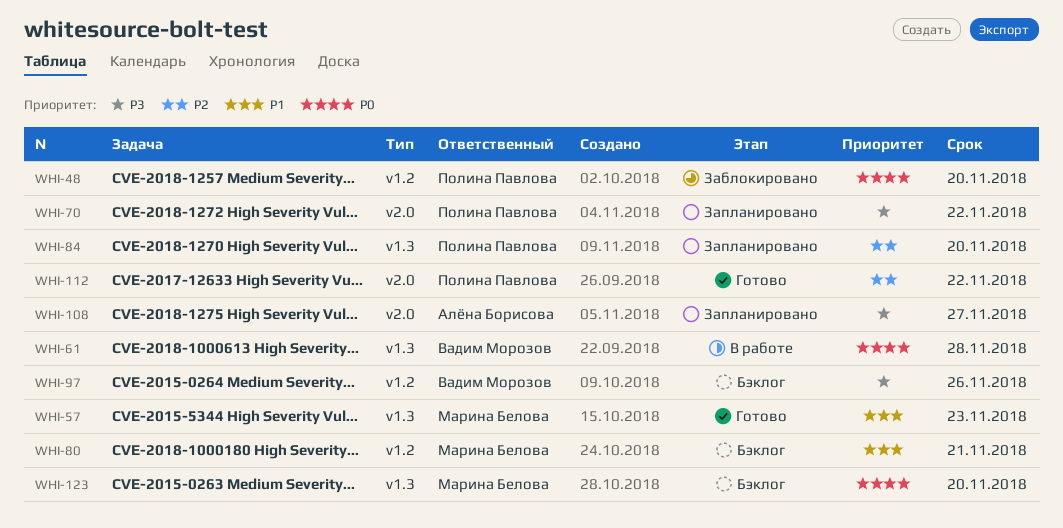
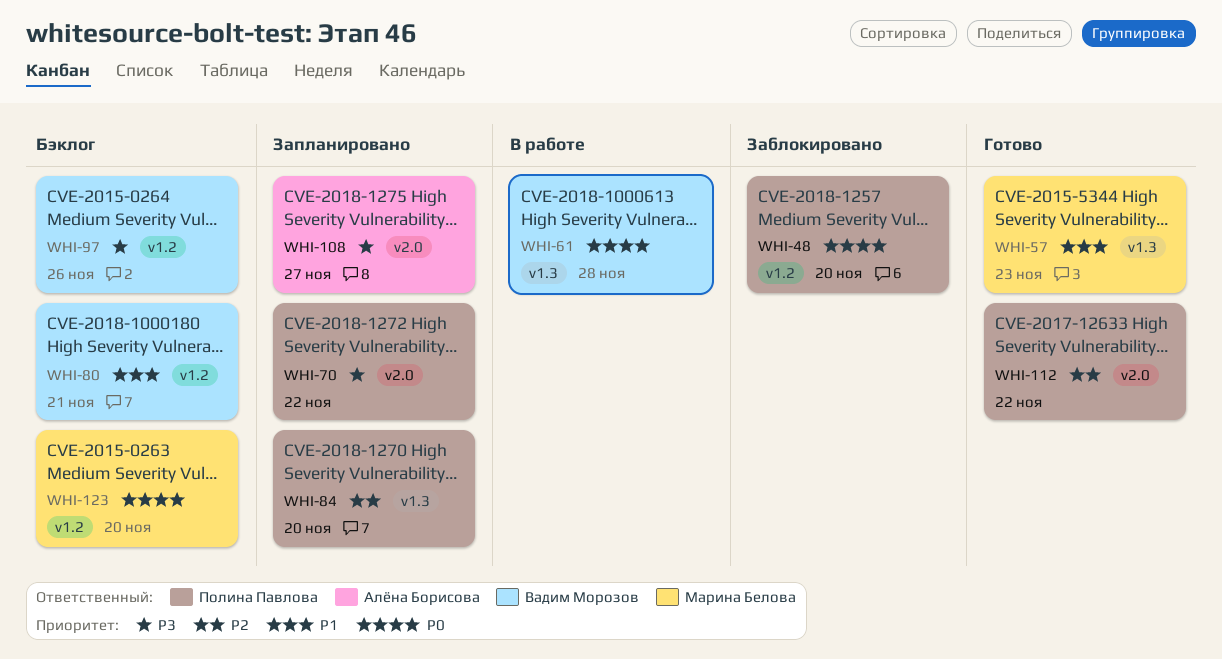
WHI-80, owner: Марина Белова -> Вадим Морозов
WHI-123, label: v1.3 -> v1.2

